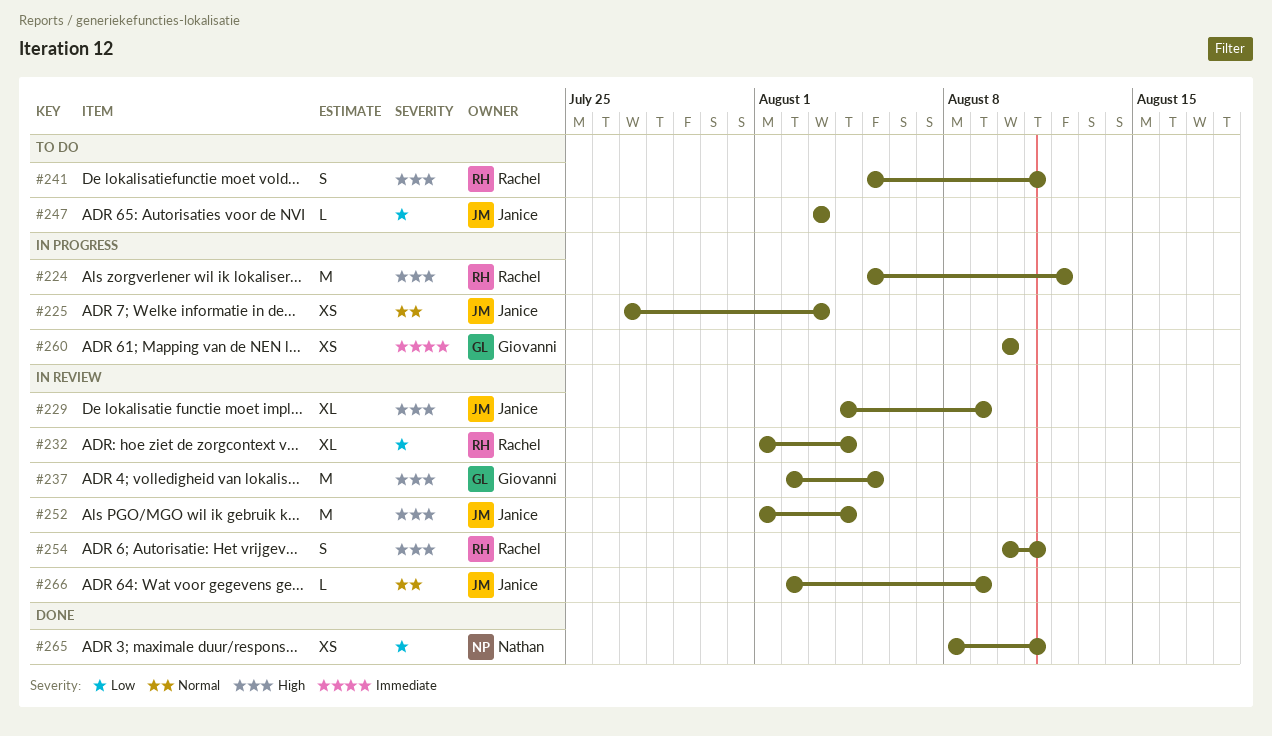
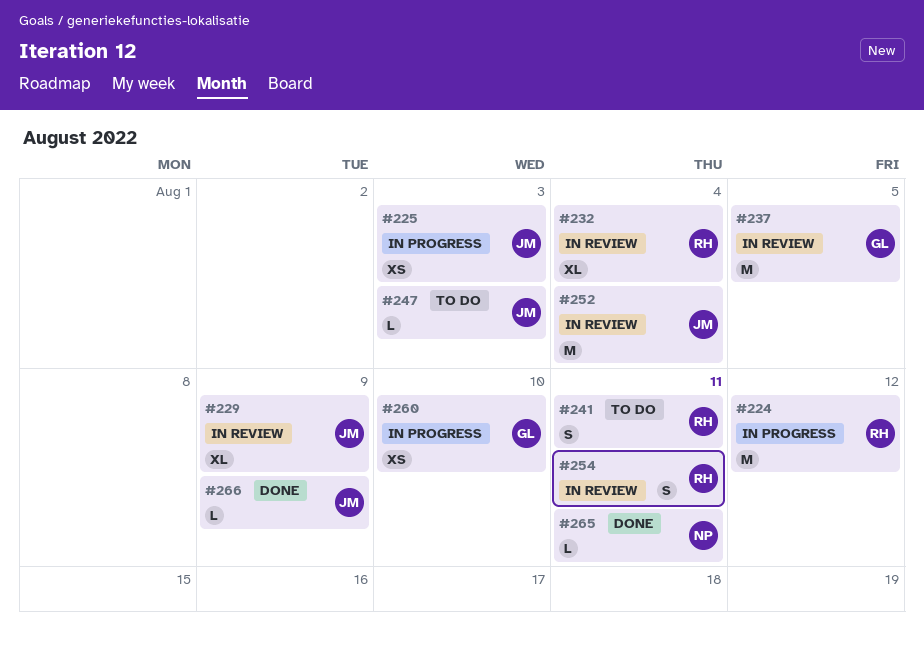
#265, estimate: XS -> L
#266, status: In review -> Done

